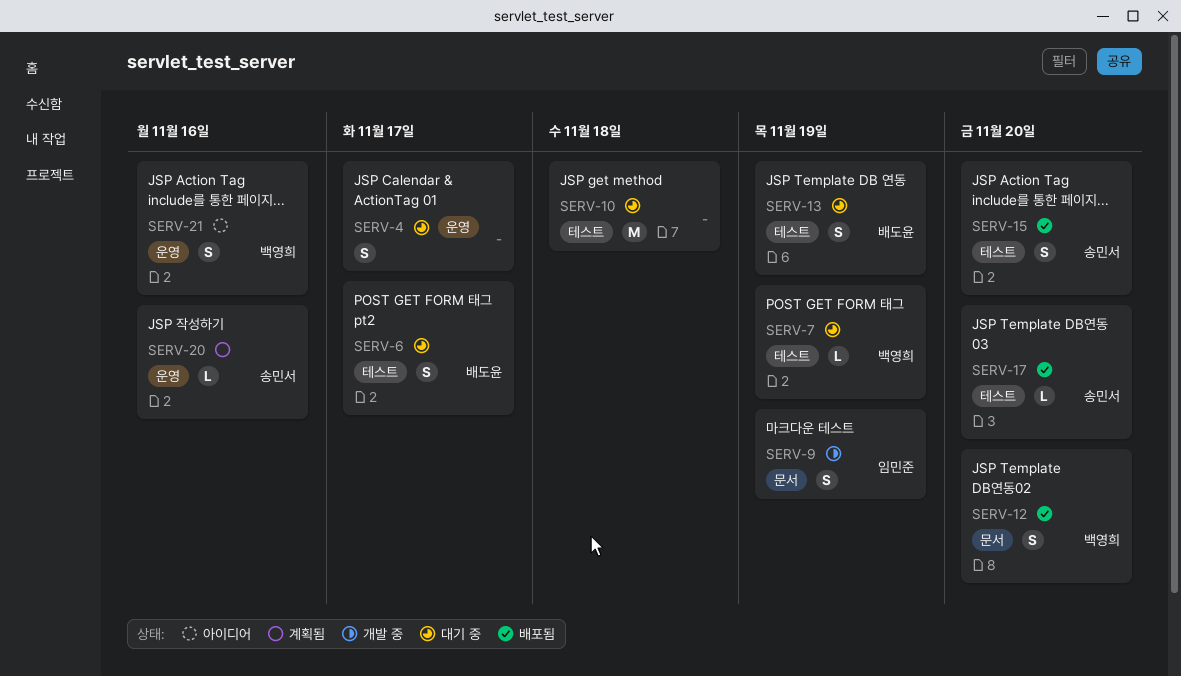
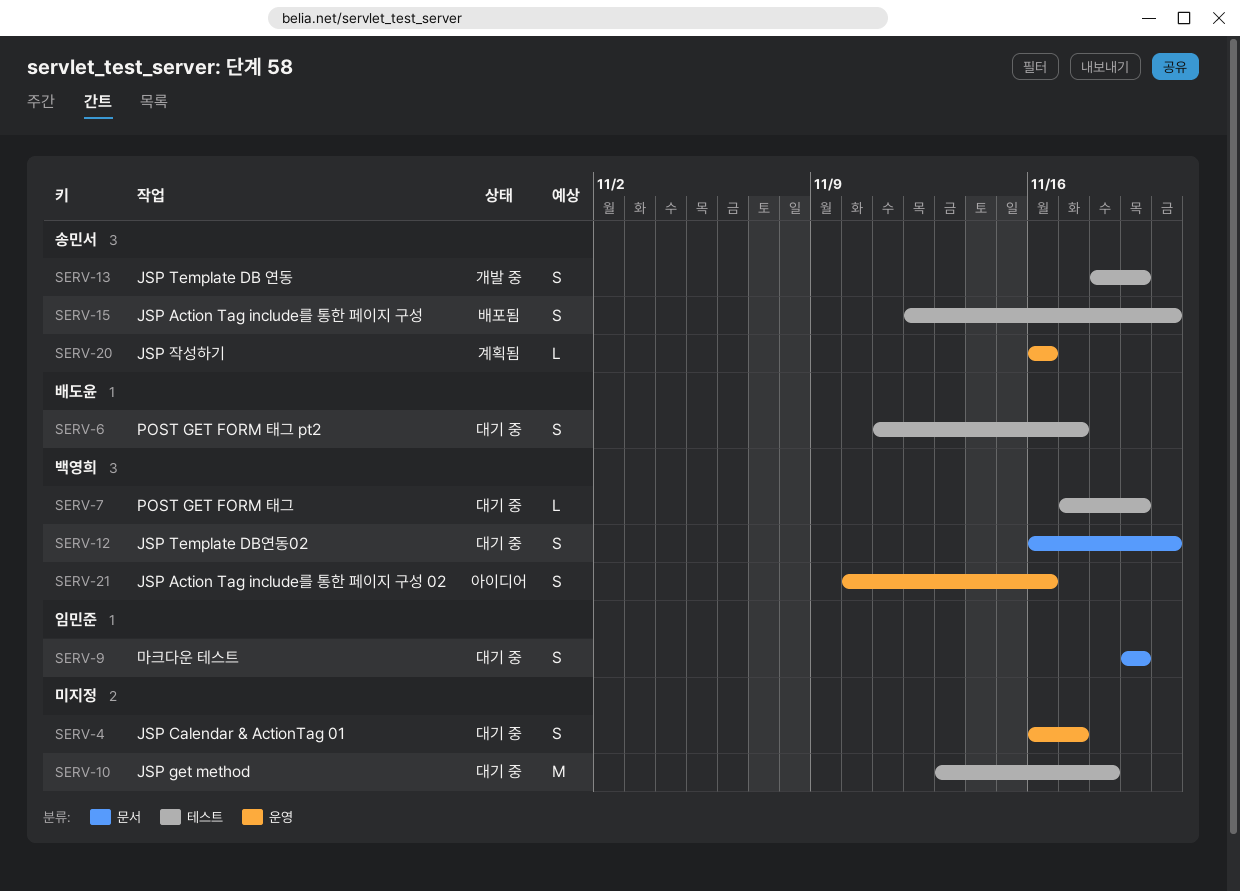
SERV-9, status: 개발 중 -> 대기 중
SERV-12, status: 배포됨 -> 대기 중
SERV-13, status: 대기 중 -> 개발 중
SERV-13, owner: 배도윤 -> 송민서
SERV-17: present -> none

